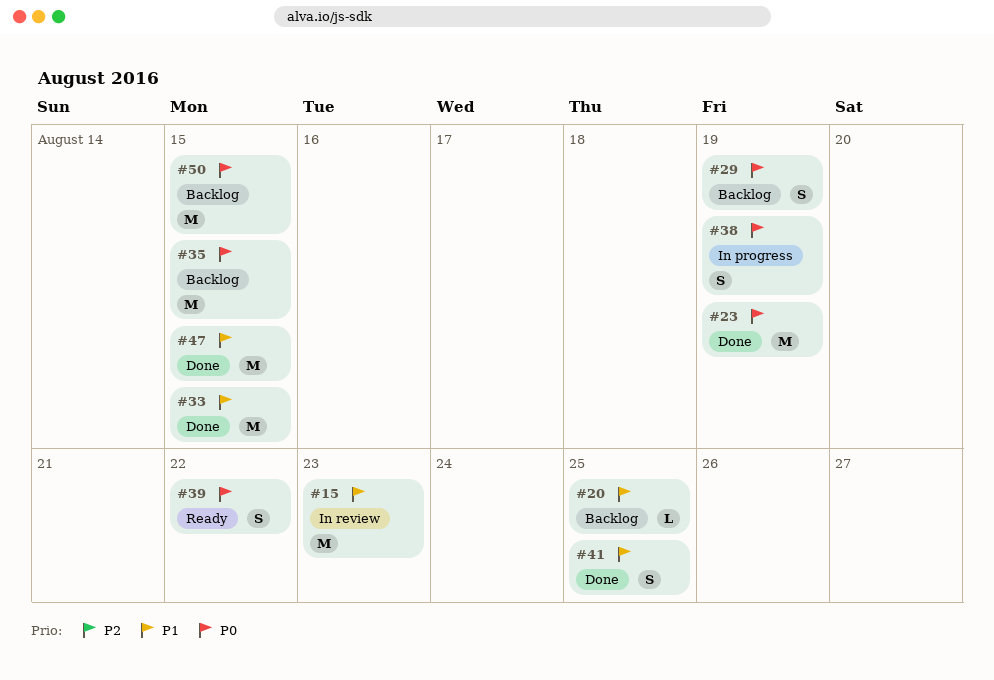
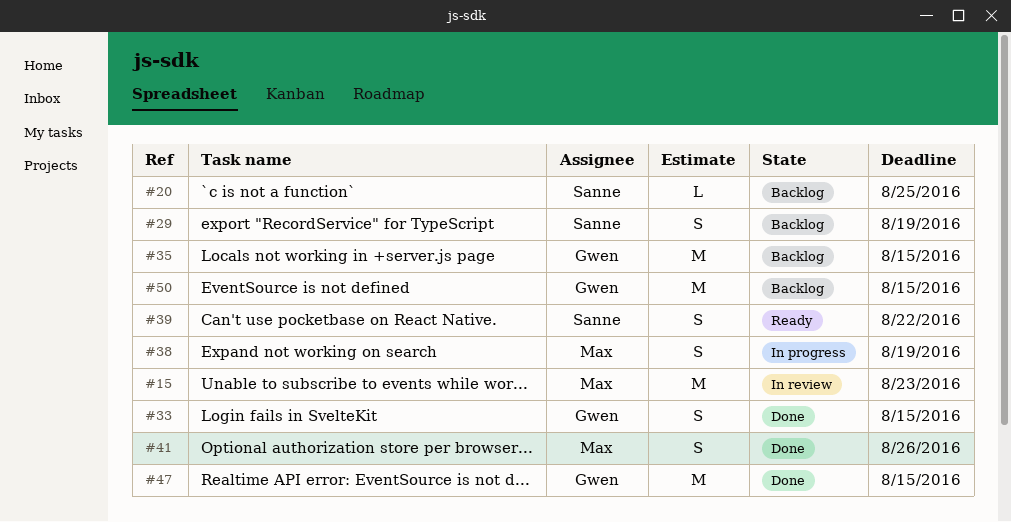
#23: present -> none
#33, estimate: M -> S
#41, due: Aug 25 -> Aug 26

